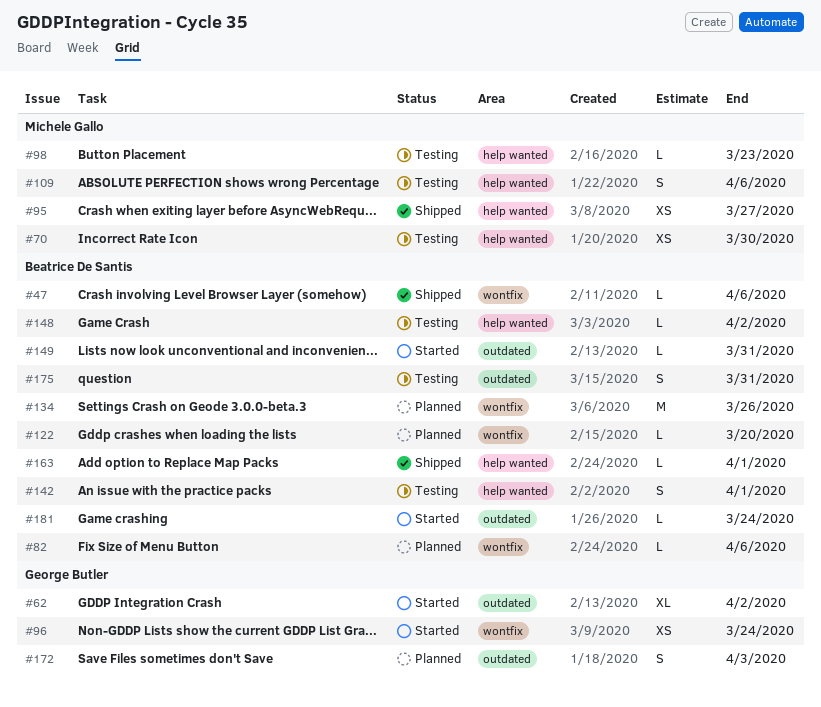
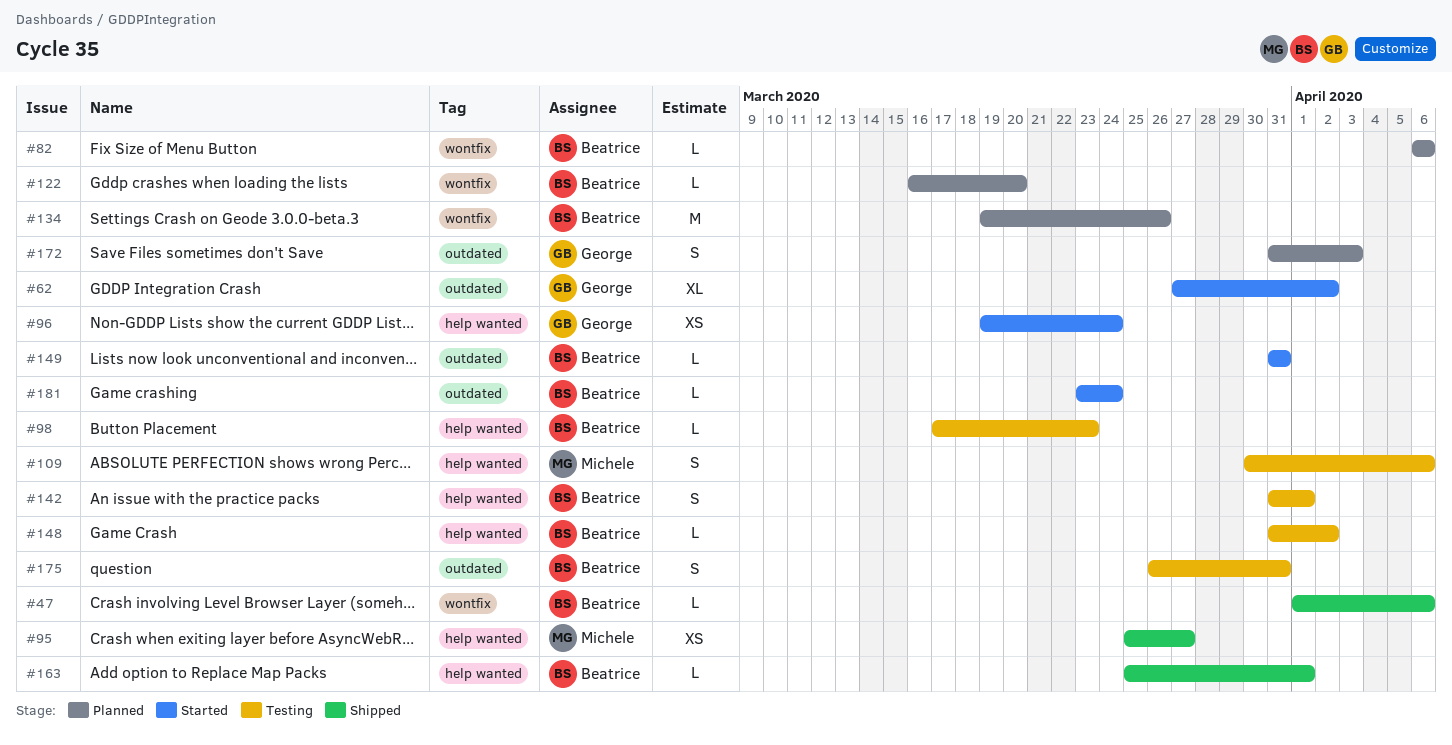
#70: present -> none
#96, label: wontfix -> help wanted
#98, owner: Michele Gallo -> Beatrice De Santis

